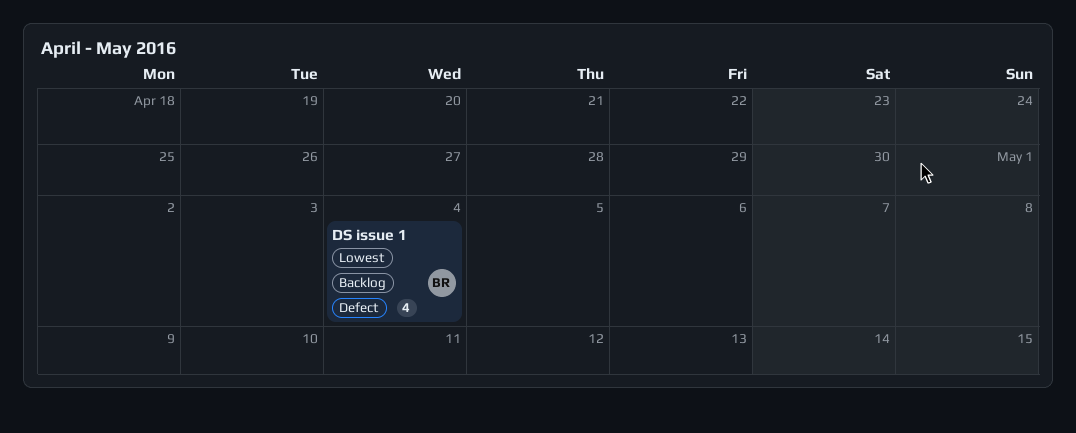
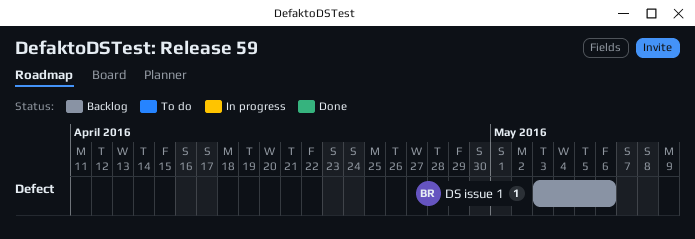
DS issue 1, estimate: 4 -> 1
DS issue 1, due: May 4 -> May 6

